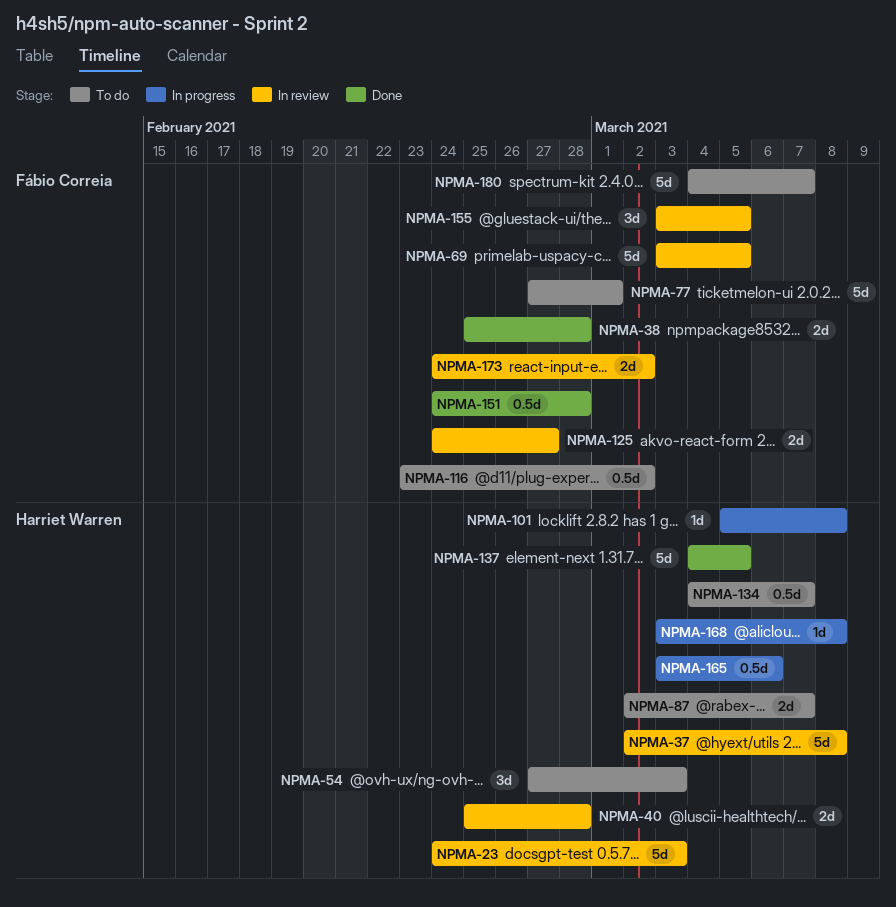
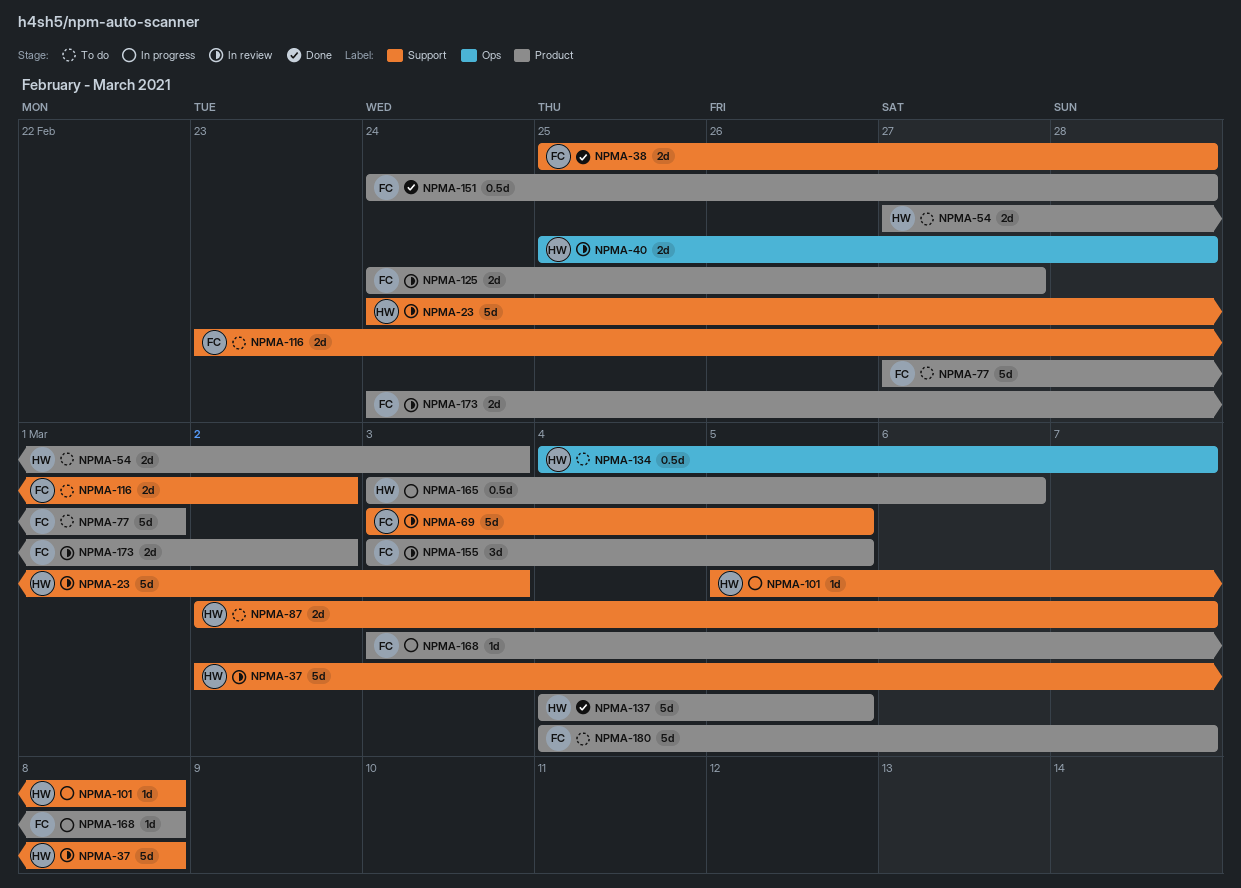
NPMA-54, estimate: 3d -> 2d
NPMA-116, estimate: 0.5d -> 2d
NPMA-168, owner: Harriet Warren -> Fábio Correia

